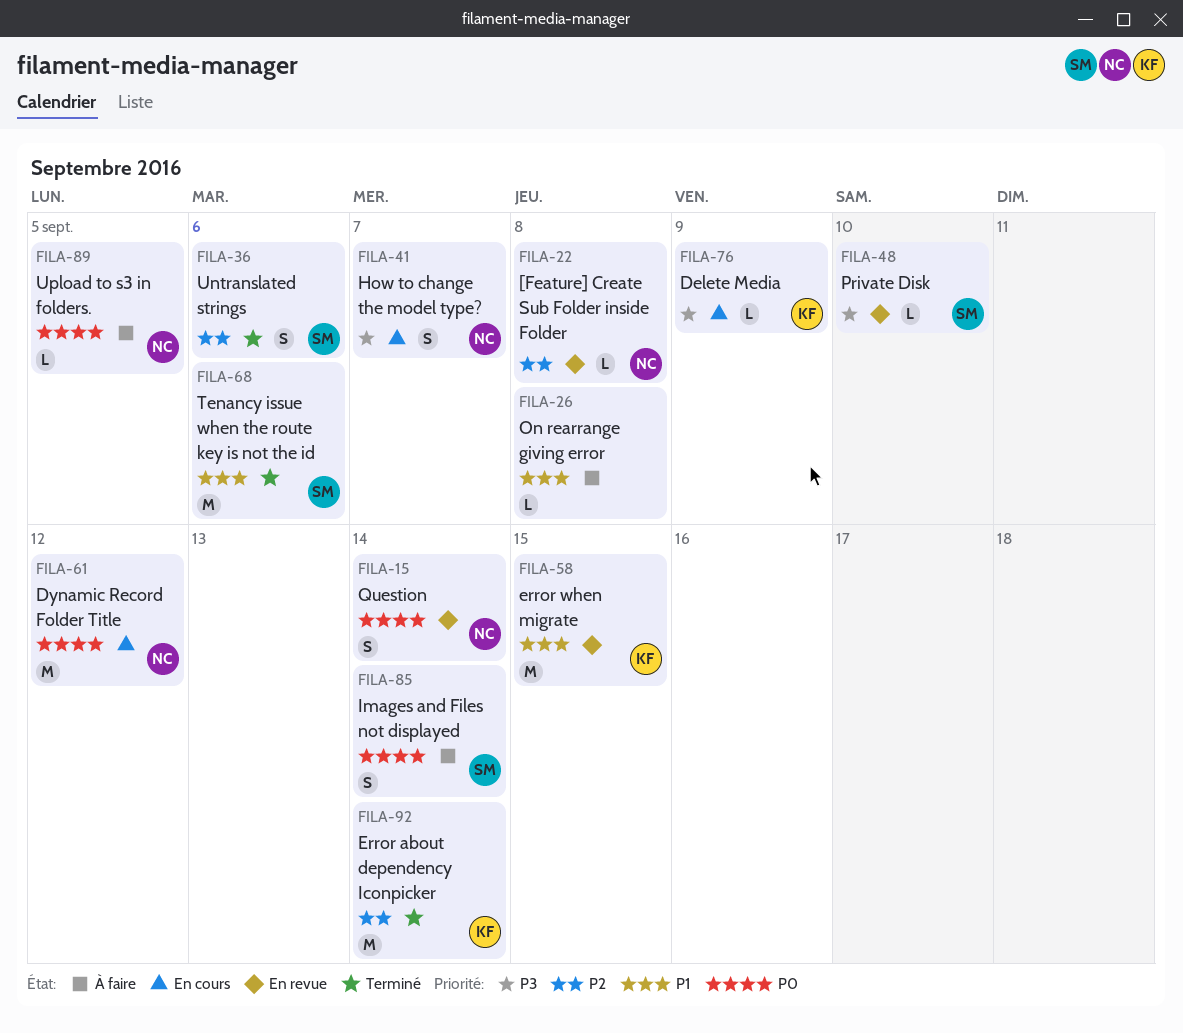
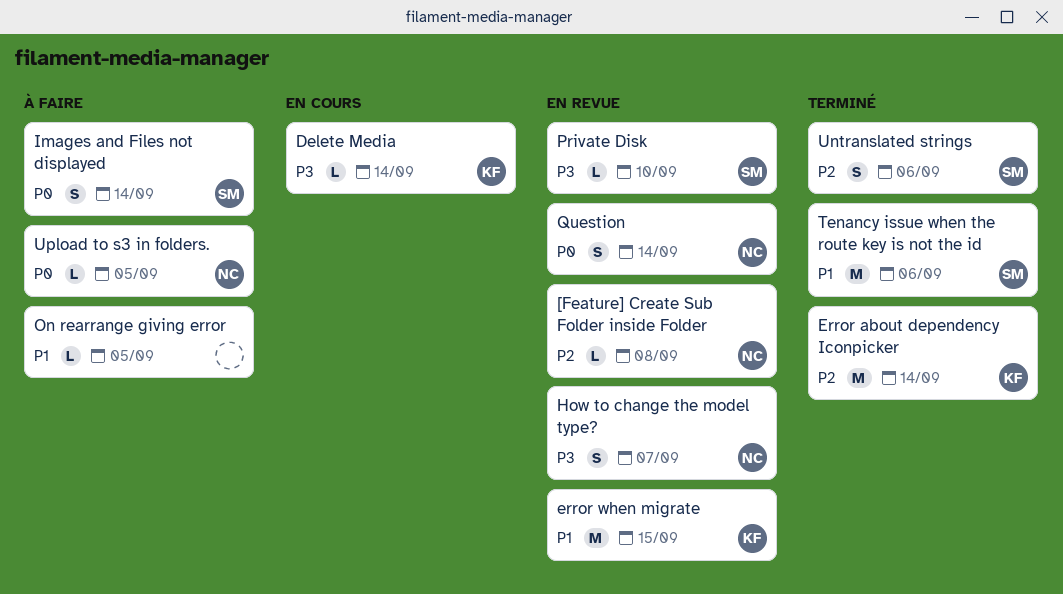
Delete Media, due: Sep 9 -> Sep 14
Dynamic Record Folder Title: present -> none
How to change the model type?, status: En cours -> En revue
On rearrange giving error, due: Sep 8 -> Sep 5

